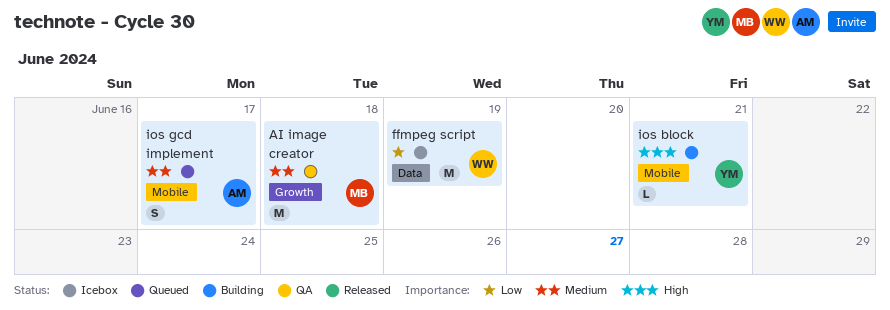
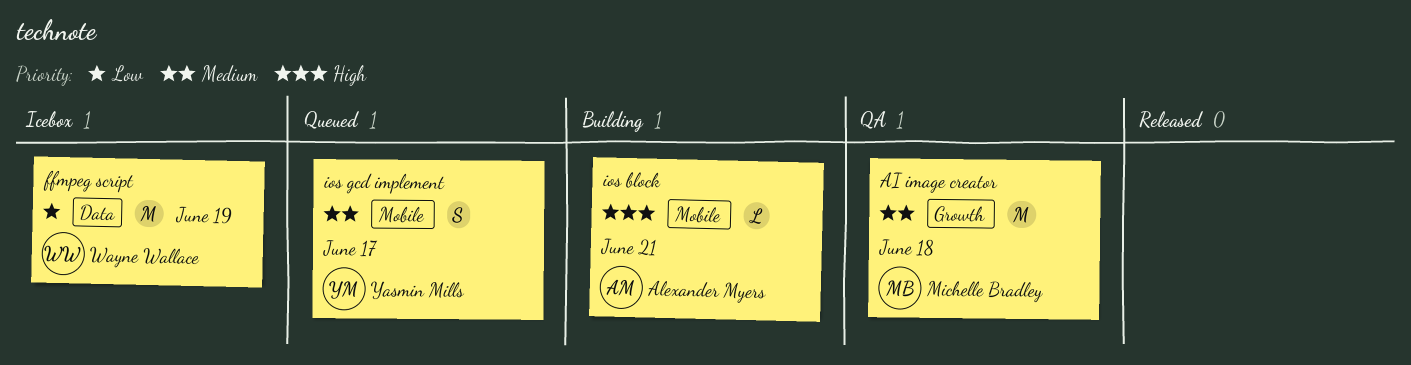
ios block, owner: Yasmin Mills -> Alexander Myers
ios gcd implement, owner: Alexander Myers -> Yasmin Mills

